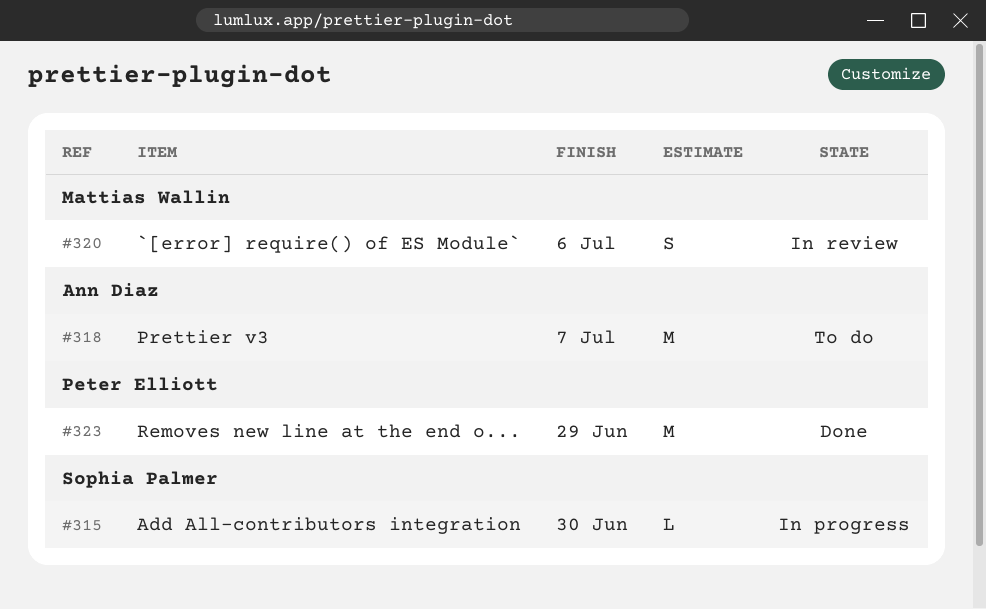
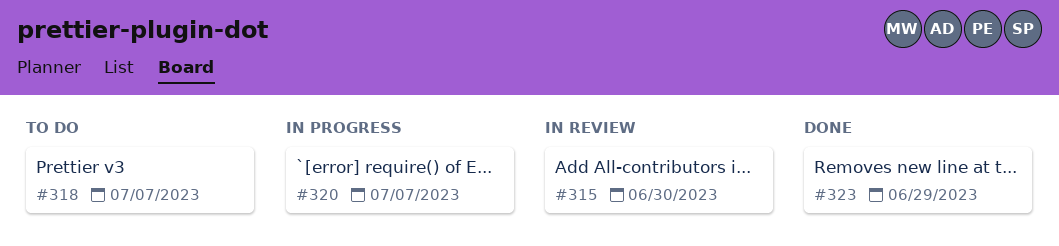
#315, status: In progress -> In review
#320, status: In review -> In progress
#320, due: Jul 6 -> Jul 7

